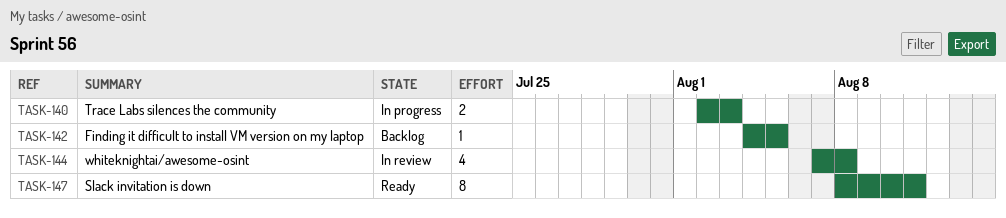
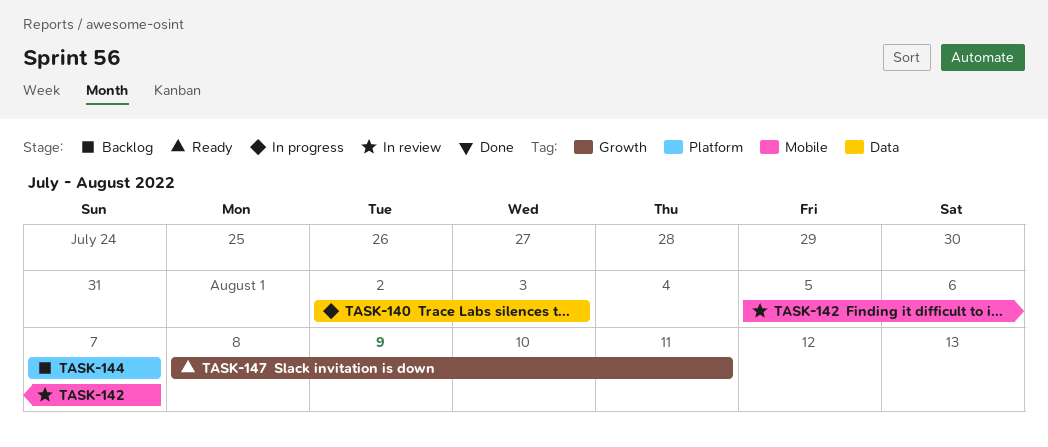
TASK-142, status: Backlog -> In review
TASK-142, start: Aug 4 -> Aug 5
TASK-142, due: Aug 5 -> Aug 7
TASK-144, status: In review -> Backlog
TASK-144, due: Aug 8 -> Aug 7

